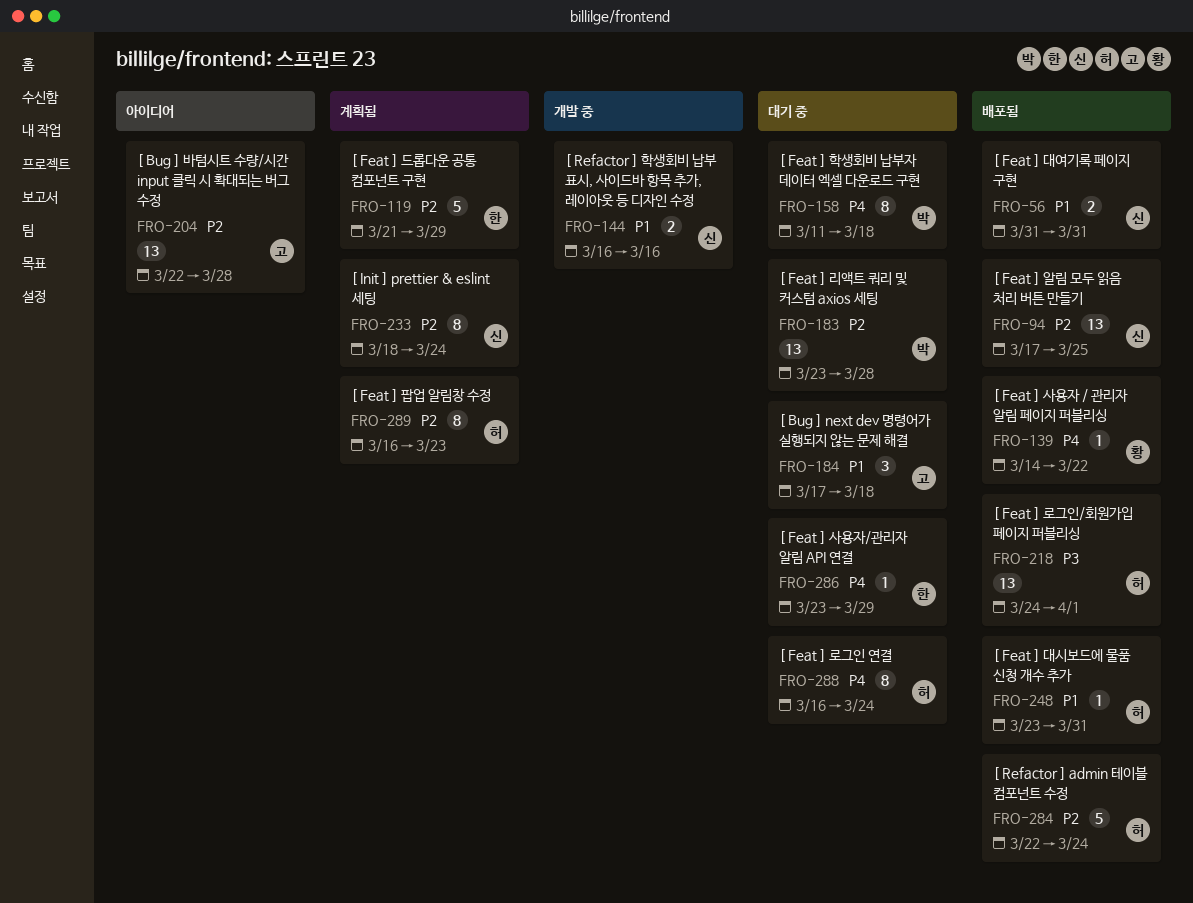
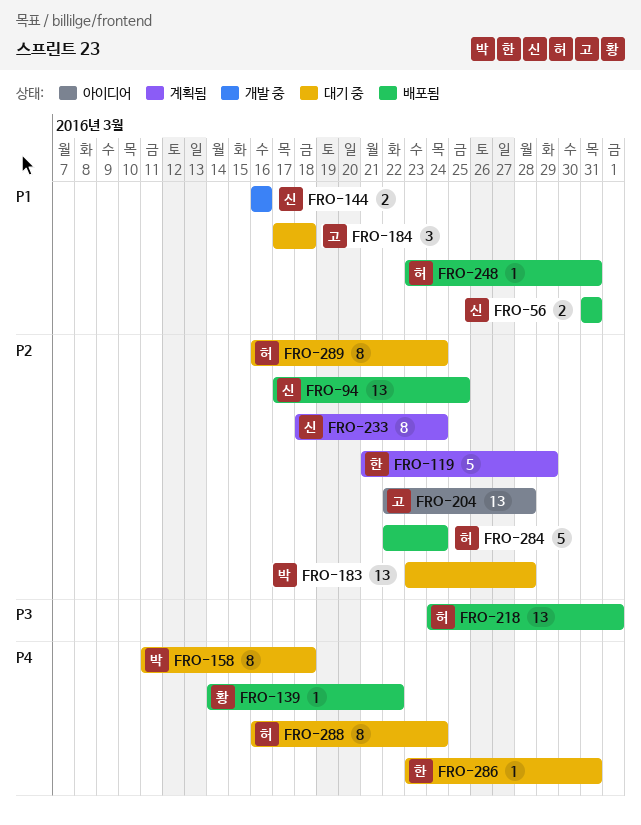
FRO-286, due: Mar 29 -> Mar 31
FRO-289, status: 계획됨 -> 대기 중
FRO-289, due: Mar 23 -> Mar 24

